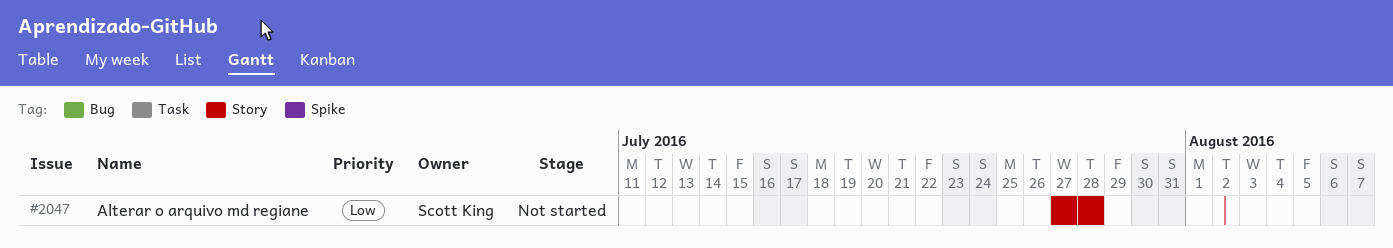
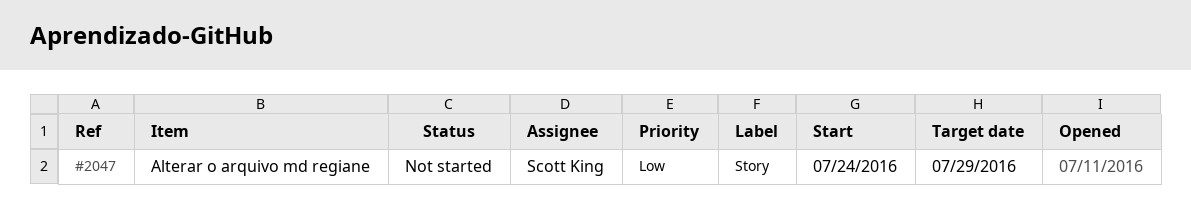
#2047, start: Jul 27 -> Jul 24
#2047, due: Jul 28 -> Jul 29

